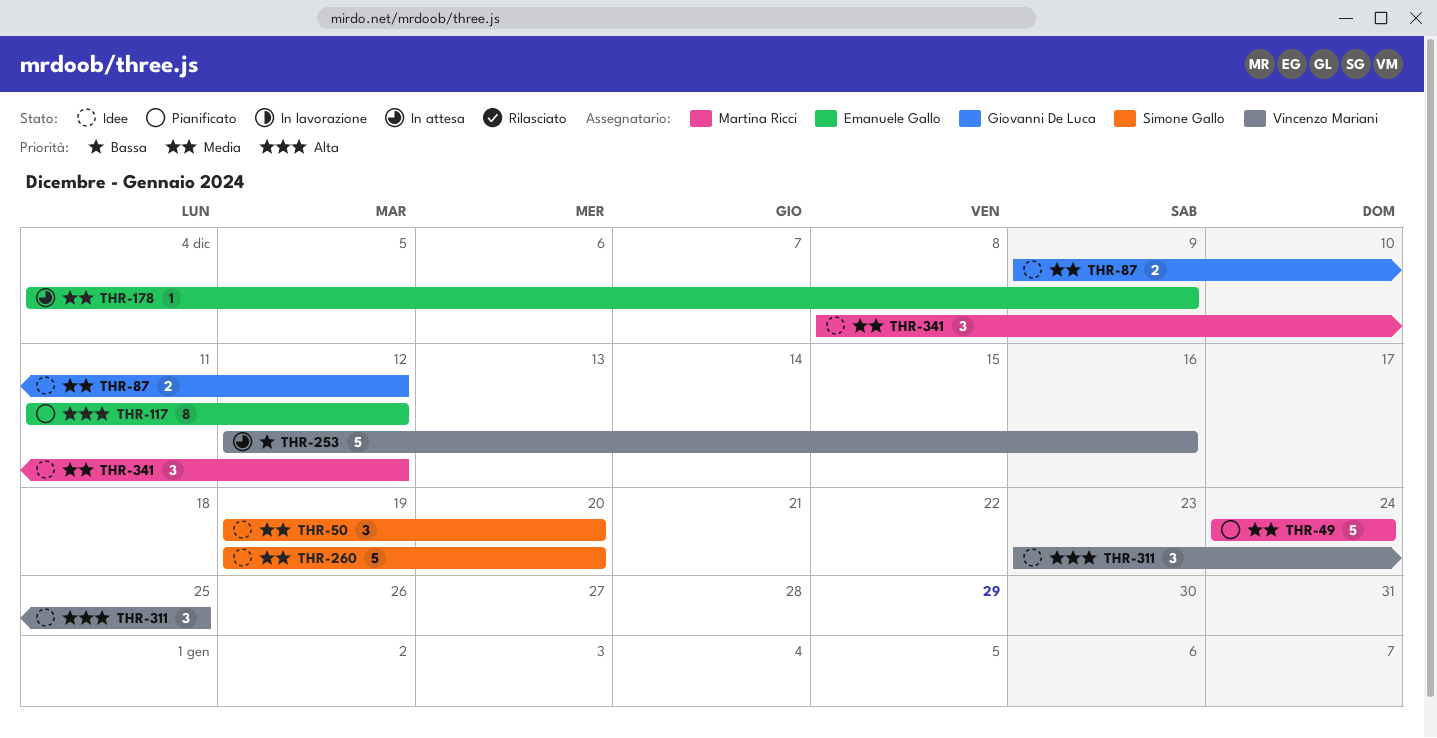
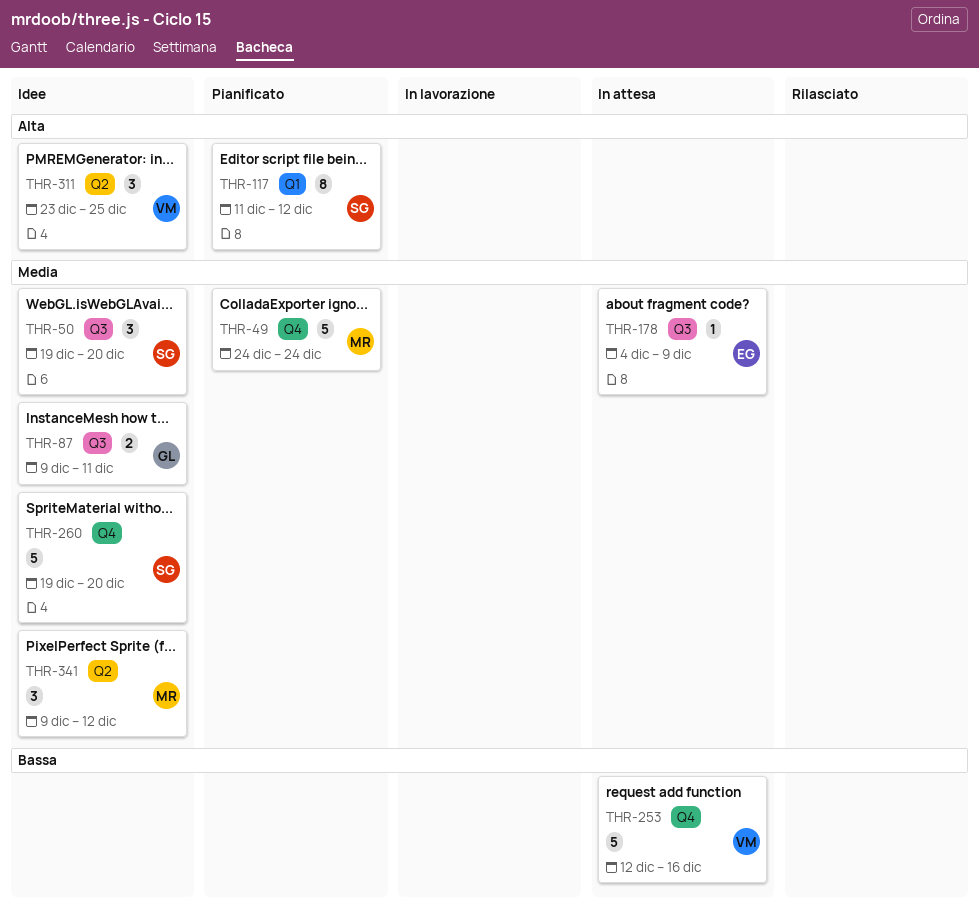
THR-87, due: Dec 12 -> Dec 11
THR-117, owner: Emanuele Gallo -> Simone Gallo
THR-341, start: Dec 8 -> Dec 9

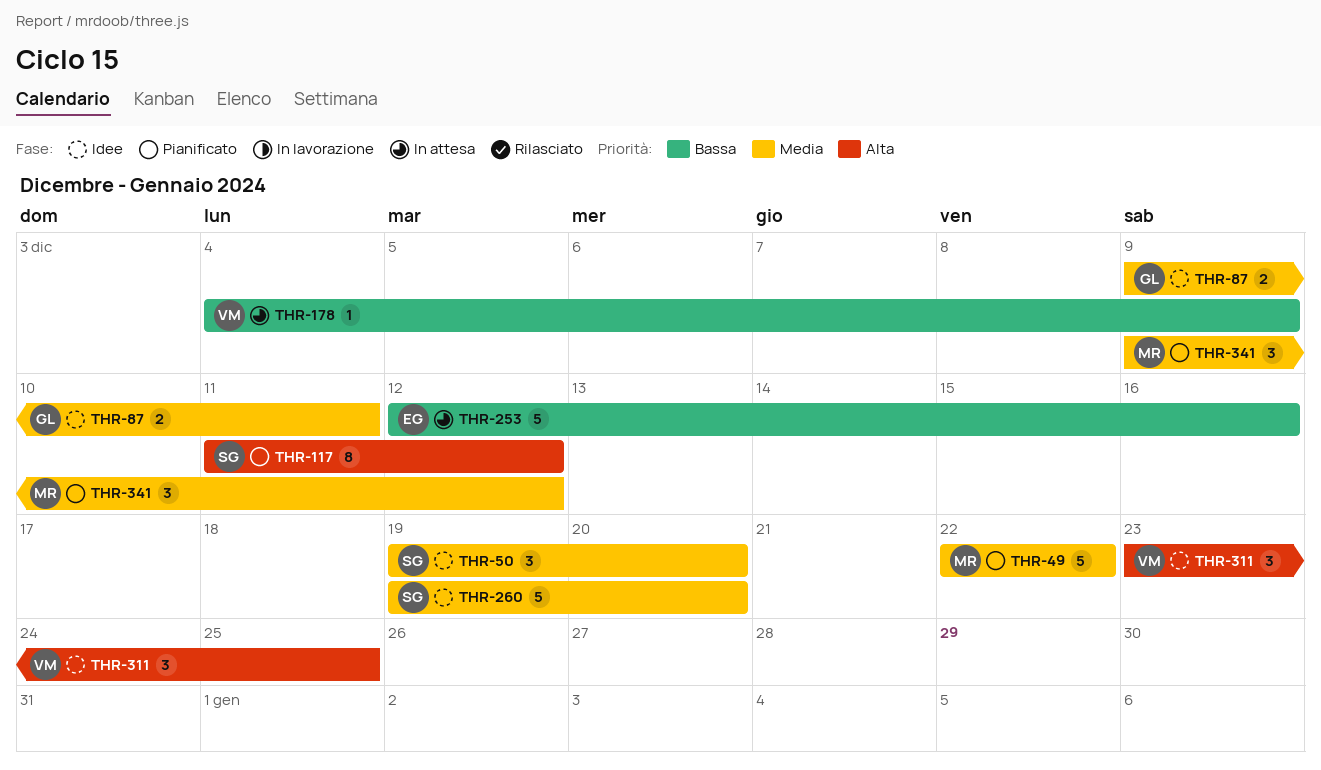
THR-49, start: Dec 24 -> Dec 22
THR-49, due: Dec 24 -> Dec 22
THR-178, owner: EG -> VM
THR-178, priority: Media -> Bassa
THR-253, owner: VM -> EG
THR-341, status: Idee -> Pianificato

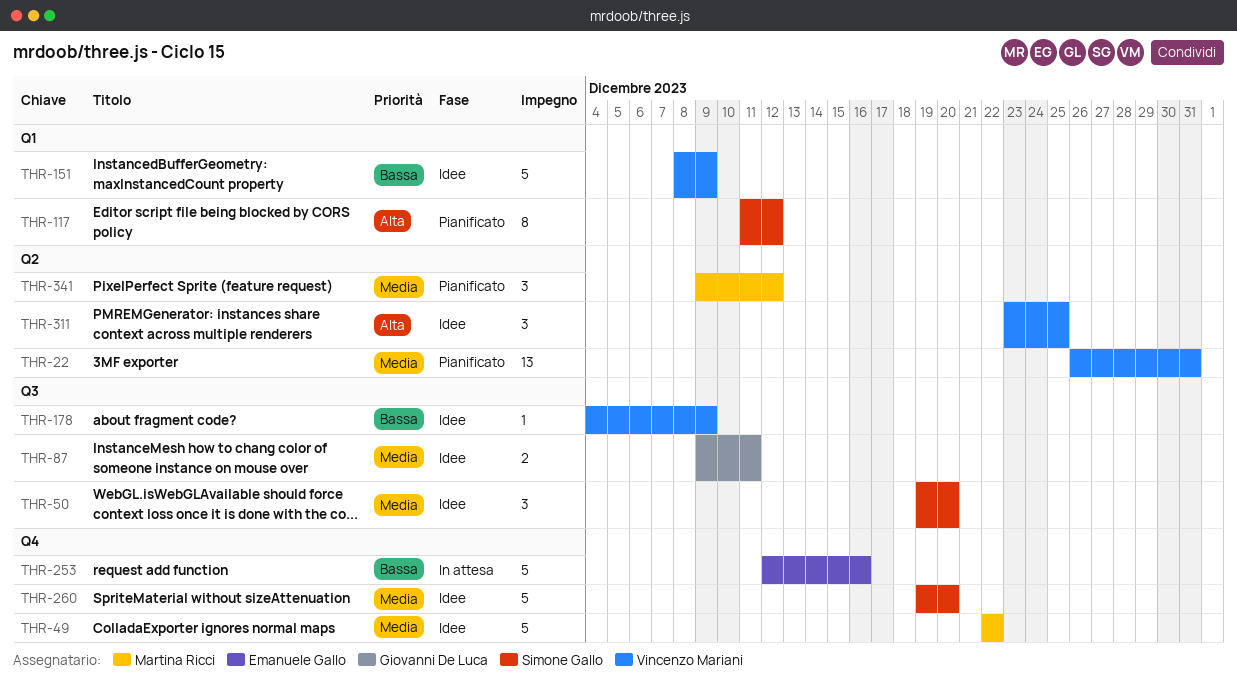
THR-22: none -> present
THR-49, status: Pianificato -> Idee
THR-151: none -> present
THR-178, status: In attesa -> Idee

